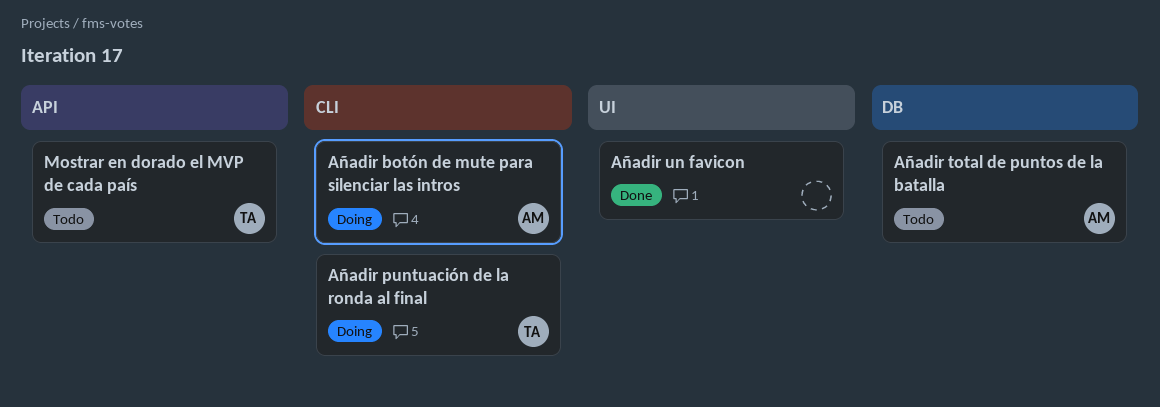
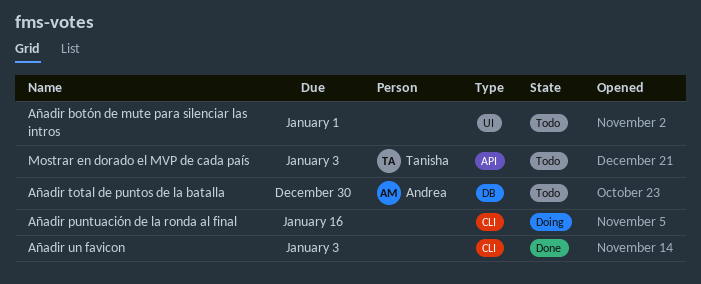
Añadir botón de mute para silenciar las intros, status: Doing -> Todo
Añadir botón de mute para silenciar las intros, owner: Andrea -> none
Añadir botón de mute para silenciar las intros, label: CLI -> UI
Añadir puntuación de la ronda al final, owner: Tanisha -> none
Añadir un favicon, label: UI -> CLI

